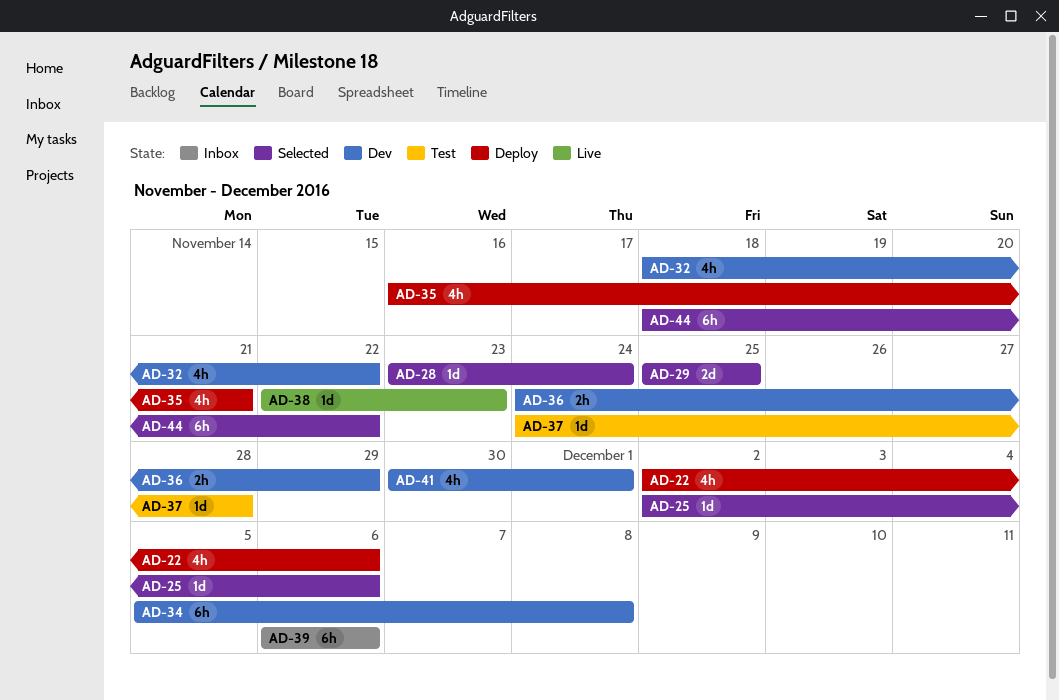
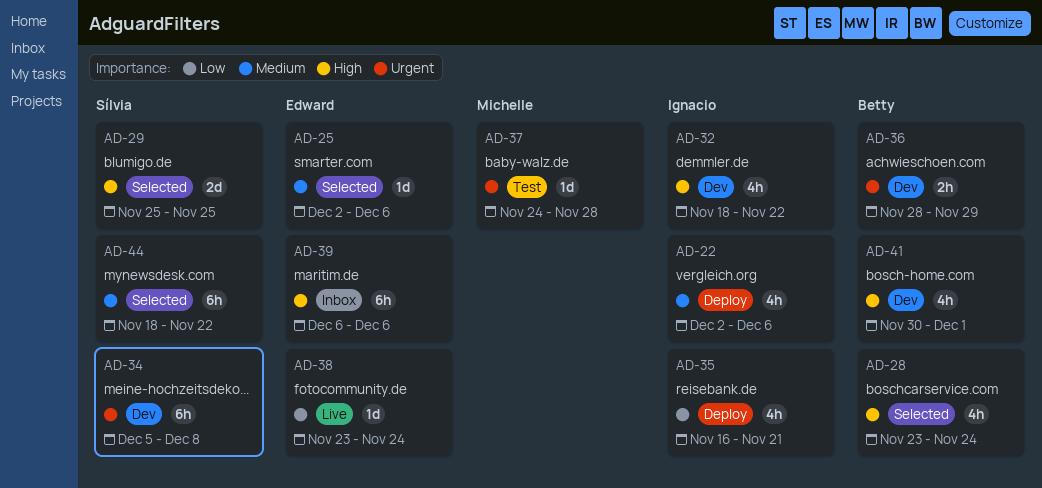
AD-28, estimate: 1d -> 4h
AD-36, start: Nov 24 -> Nov 28
AD-38, start: Nov 22 -> Nov 23
AD-38, due: Nov 23 -> Nov 24

